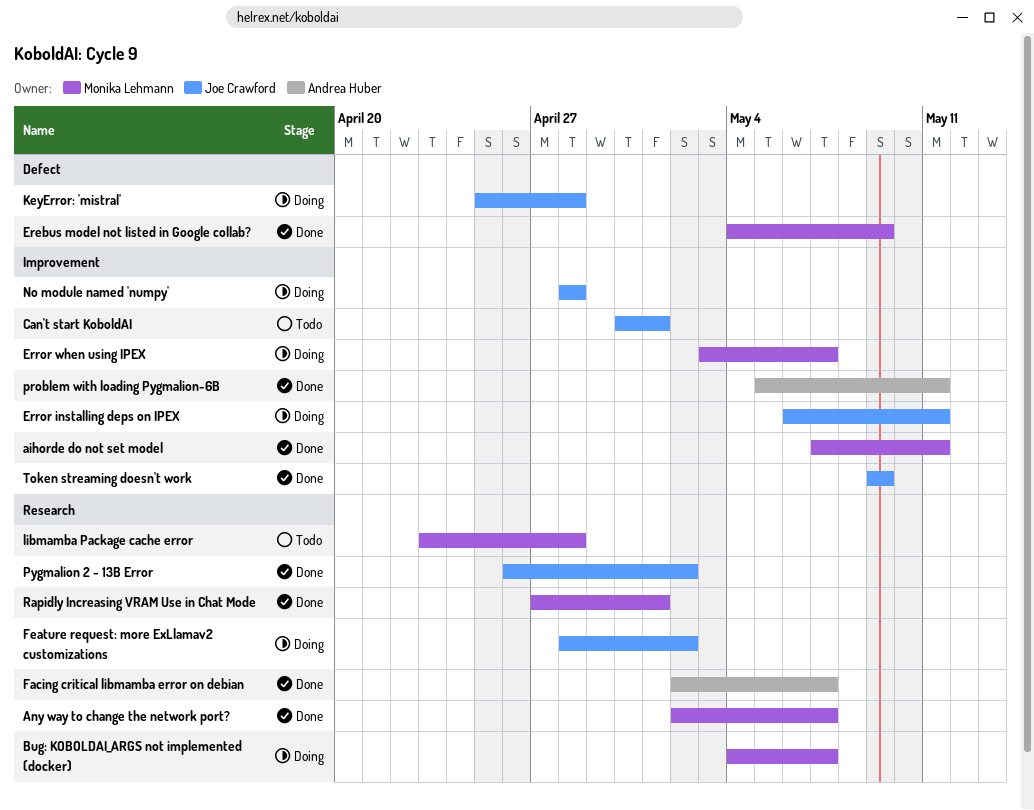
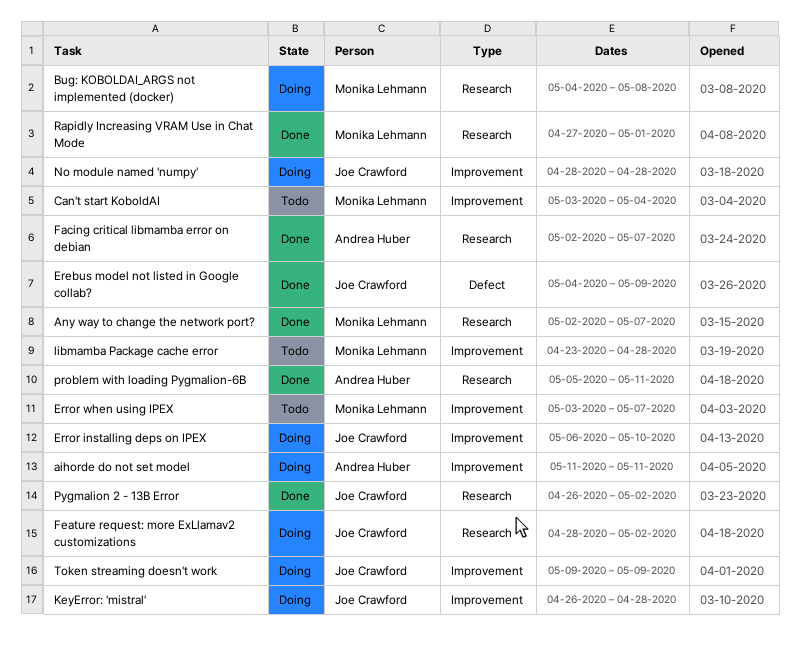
aihorde do not set model, status: Done -> Doing
aihorde do not set model, owner: Monika Lehmann -> Andrea Huber
aihorde do not set model, start: May 7 -> May 11
Bug: KOBOLDAI_ARGS not implemented (docker), due: May 7 -> May 8
Can't start KoboldAI, owner: Joe Crawford -> Monika Lehmann
Can't start KoboldAI, start: Apr 30 -> May 3
Can't start KoboldAI, due: May 1 -> May 4
Erebus model not listed in Google collab?, owner: Monika Lehmann -> Joe Crawford
Error installing deps on IPEX, due: May 11 -> May 10
Error when using IPEX, status: Doing -> Todo
KeyError: 'mistral', label: Defect -> Improvement
KeyError: 'mistral', start: Apr 25 -> Apr 26
libmamba Package cache error, label: Research -> Improvement
problem with loading Pygmalion-6B, label: Improvement -> Research
Token streaming doesn't work, status: Done -> Doing

